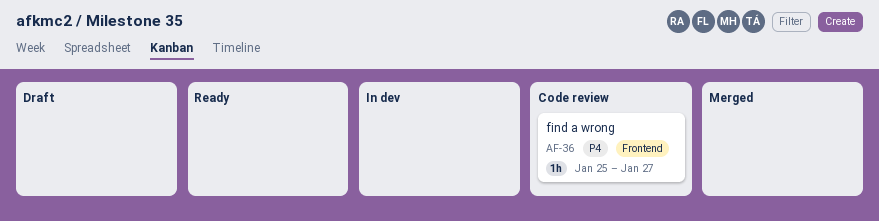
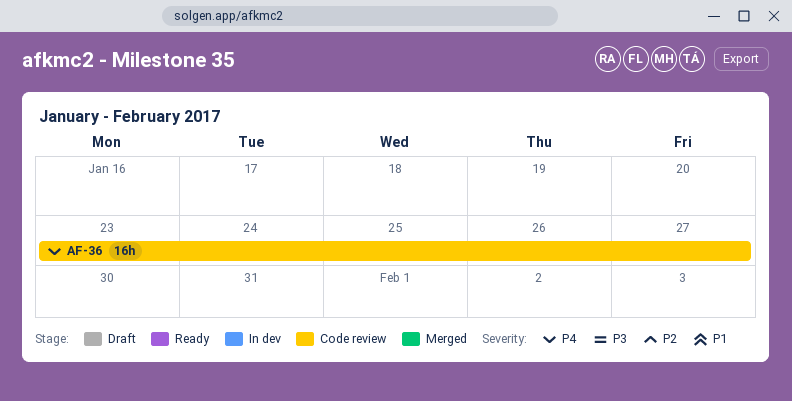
AF-36, estimate: 1h -> 16h
AF-36, start: Jan 25 -> Jan 23

